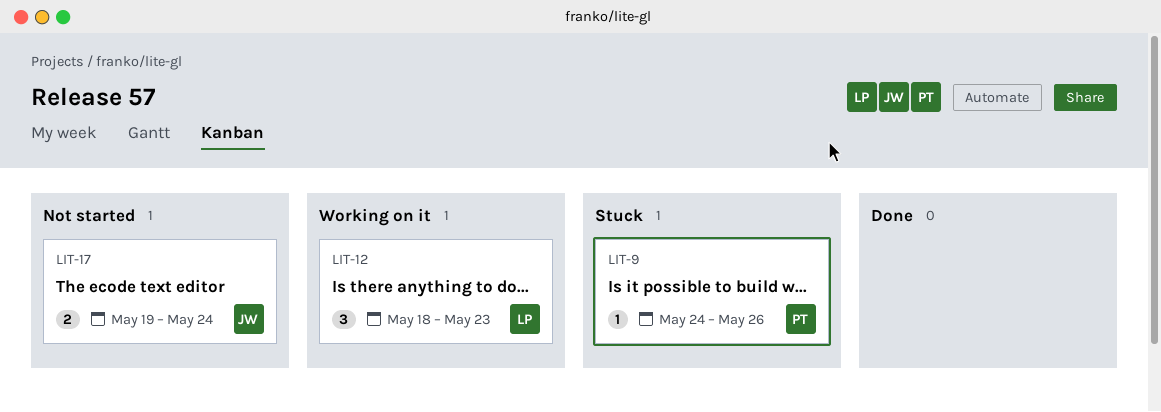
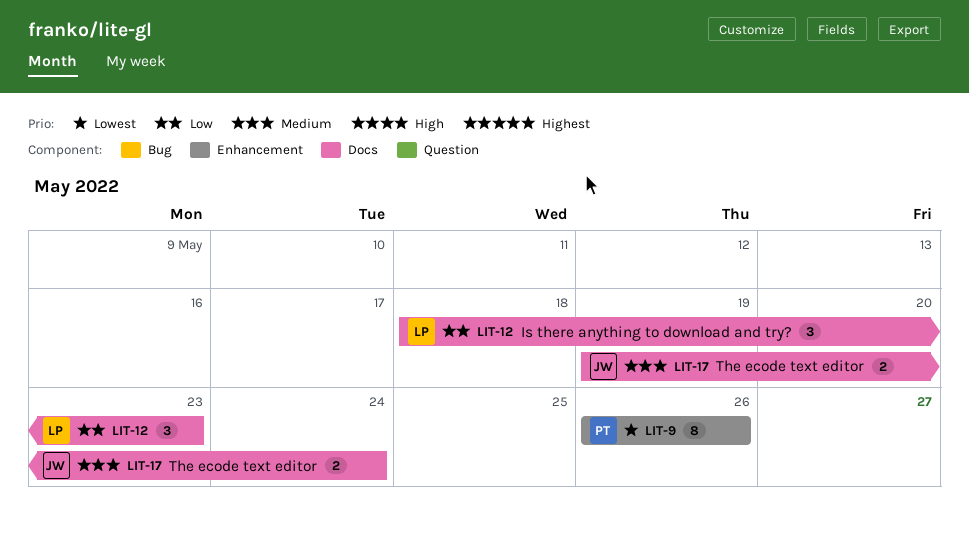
LIT-9, estimate: 1 -> 8
LIT-9, start: May 24 -> May 26

